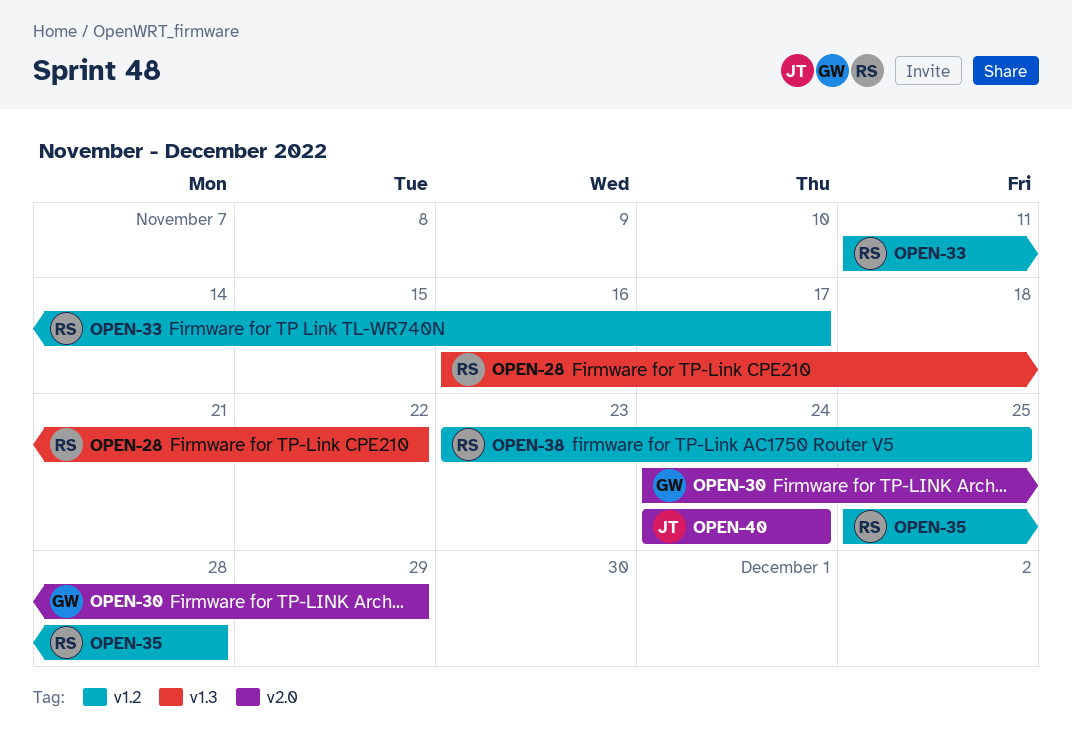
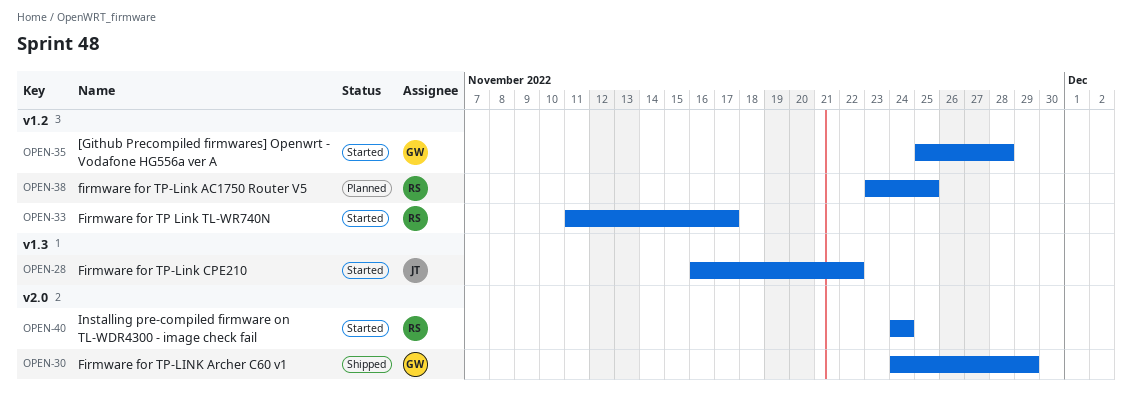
OPEN-28, owner: RS -> JT
OPEN-35, owner: RS -> GW
OPEN-40, owner: JT -> RS

